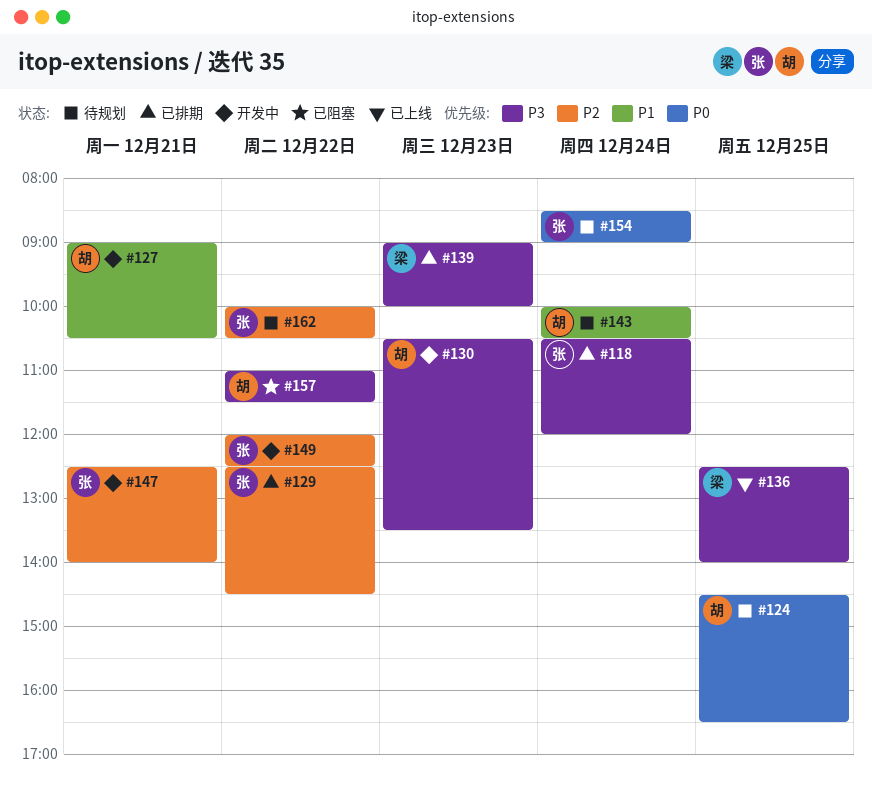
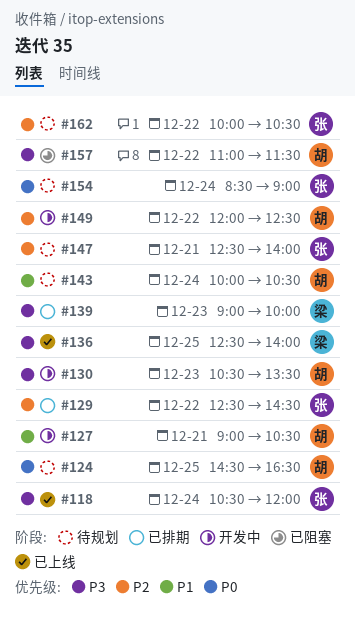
#118, status: 已排期 -> 已上线
#147, status: 开发中 -> 待规划
#149, owner: 张 -> 胡

